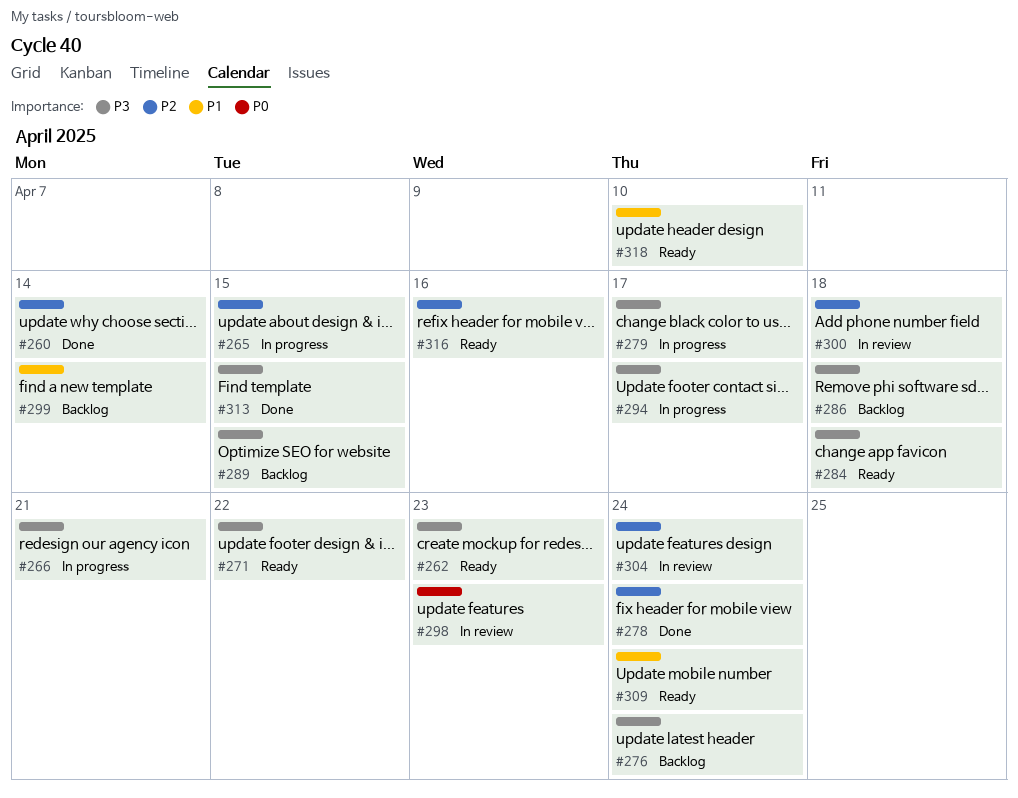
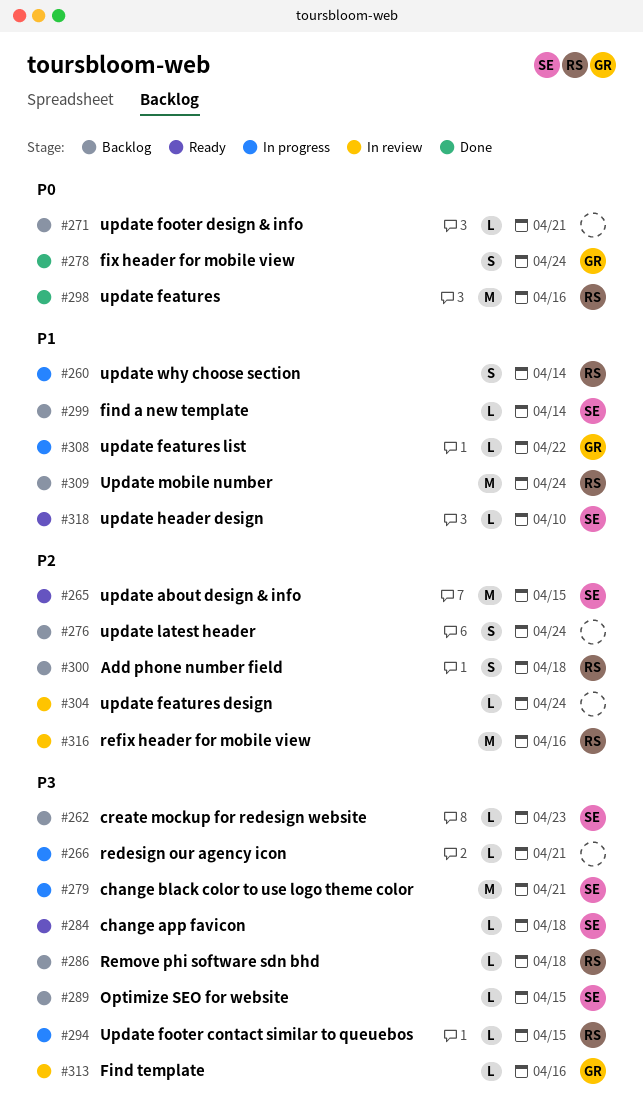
#260, status: Done -> In progress
#260, priority: P2 -> P1
#262, status: Ready -> Backlog
#265, status: In progress -> Ready
#271, status: Ready -> Backlog
#271, priority: P3 -> P0
#271, due: Apr 22 -> Apr 21
#276, priority: P3 -> P2
#278, priority: P2 -> P0
#279, due: Apr 17 -> Apr 21
#294, due: Apr 17 -> Apr 15
#298, status: In review -> Done
#298, due: Apr 23 -> Apr 16
#300, status: In review -> Backlog
#308: none -> present
#309, status: Ready -> Backlog
#313, status: Done -> In review
#313, due: Apr 15 -> Apr 16
#316, status: Ready -> In review

